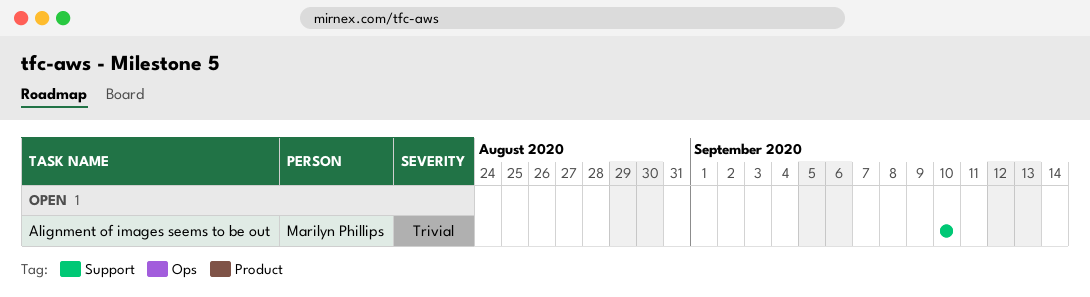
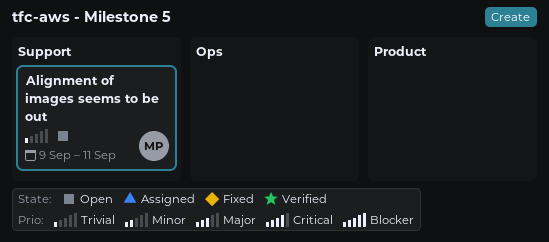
Alignment of images seems to be out, start: Sep 10 -> Sep 9
Alignment of images seems to be out, due: Sep 10 -> Sep 11

